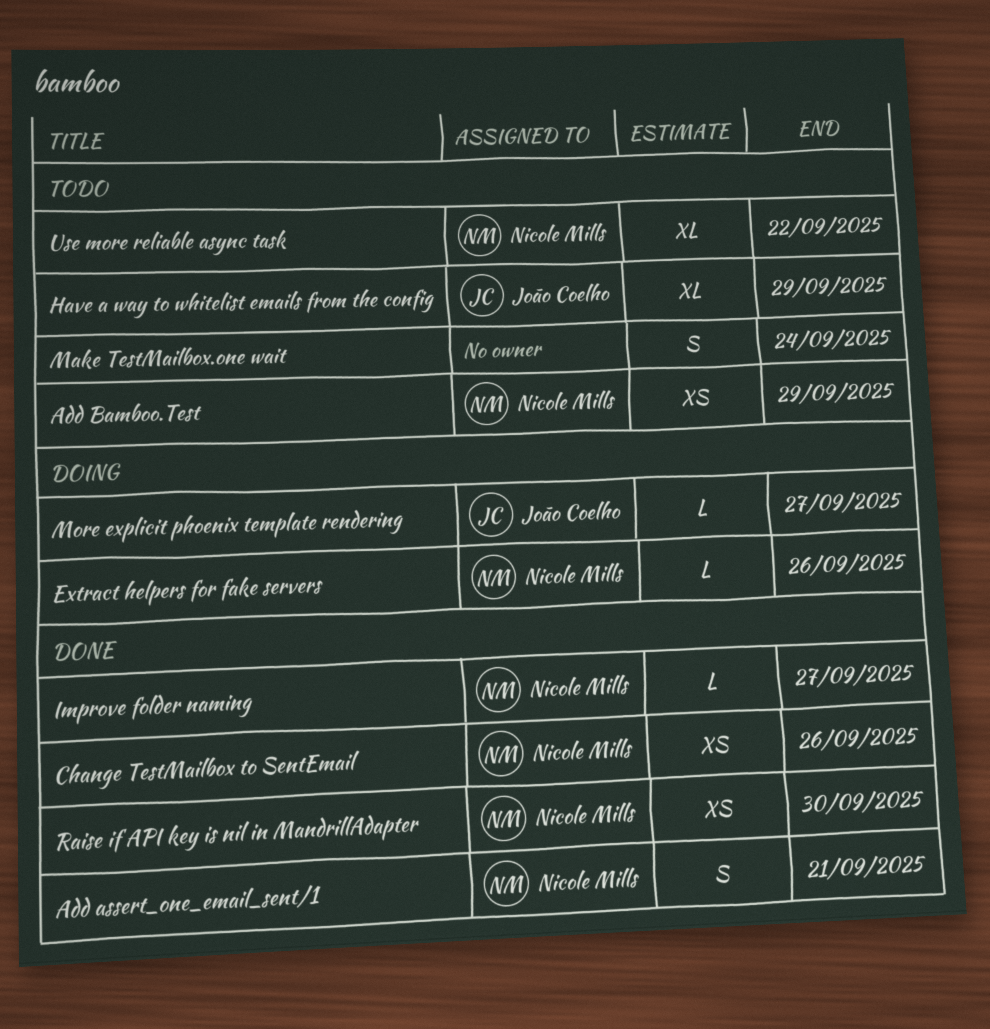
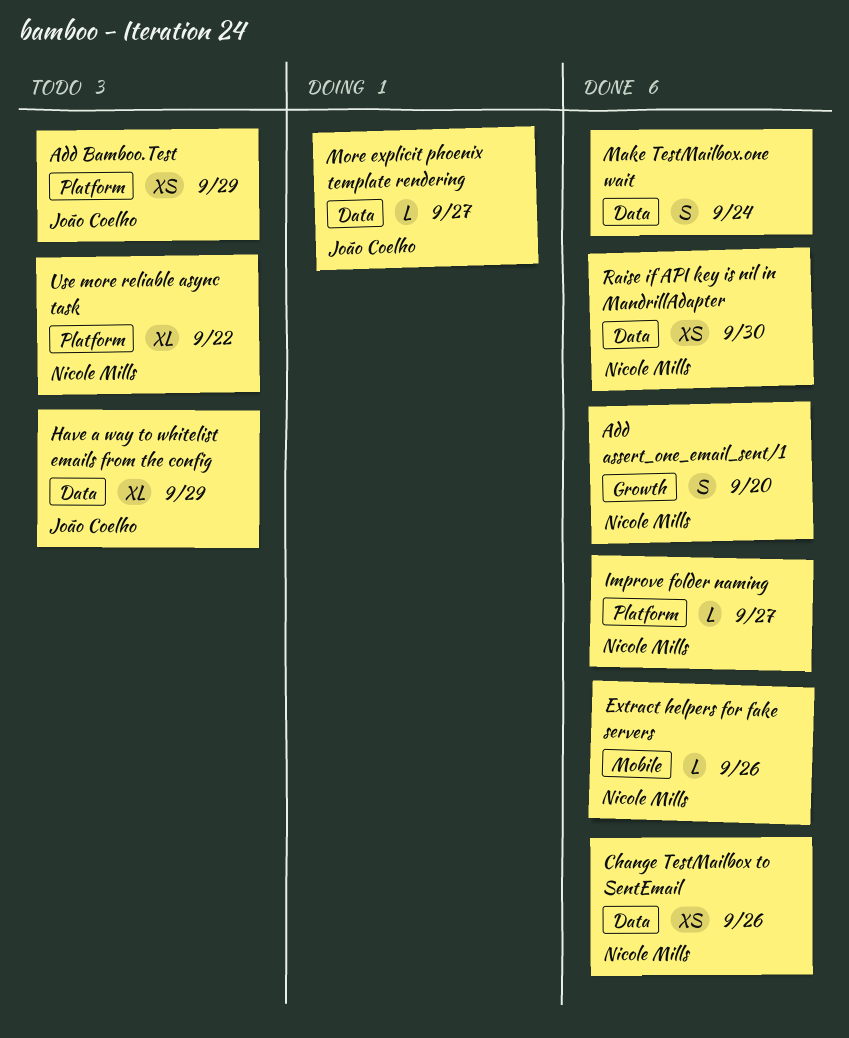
Add assert_one_email_sent/1, due: Sep 21 -> Sep 20
Add Bamboo.Test, owner: Nicole Mills -> João Coelho
Extract helpers for fake servers, status: Doing -> Done
Make TestMailbox.one wait, status: Todo -> Done

